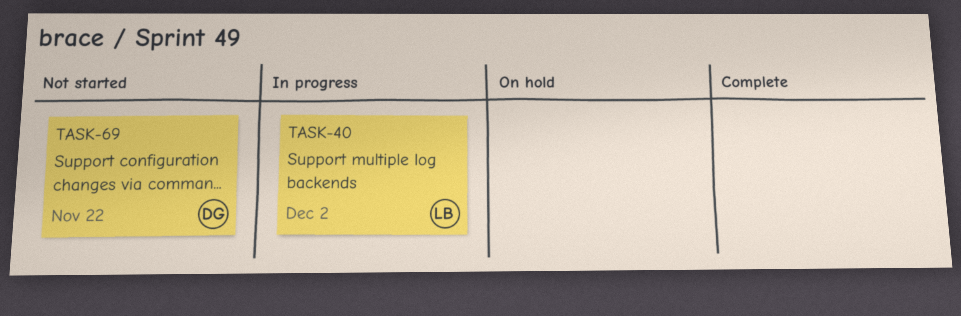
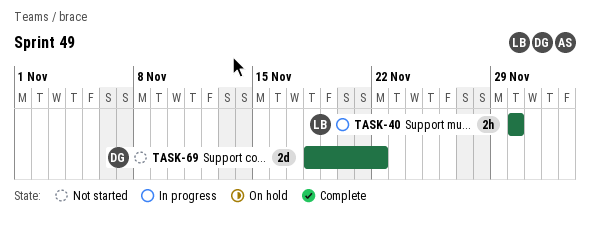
TASK-40, due: Dec 2 -> Nov 30

